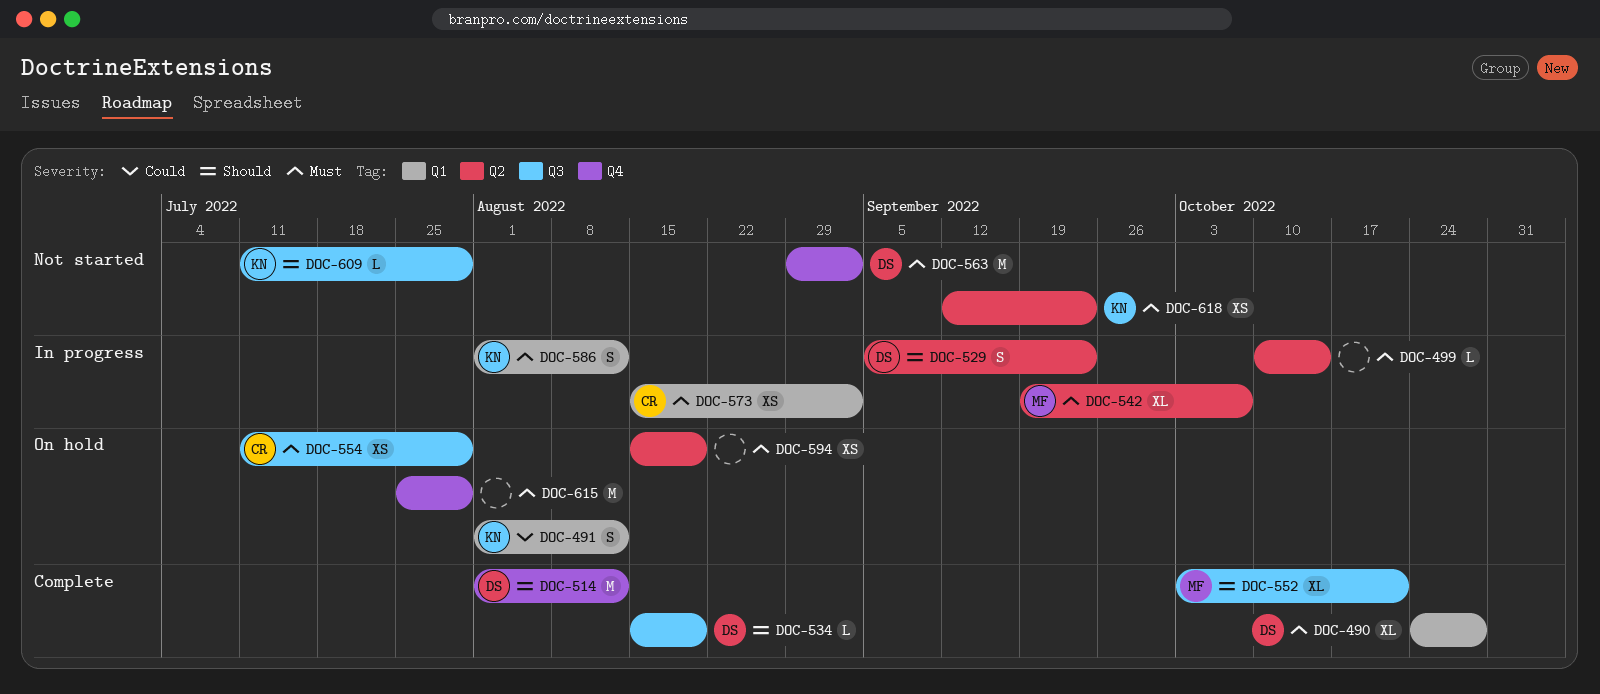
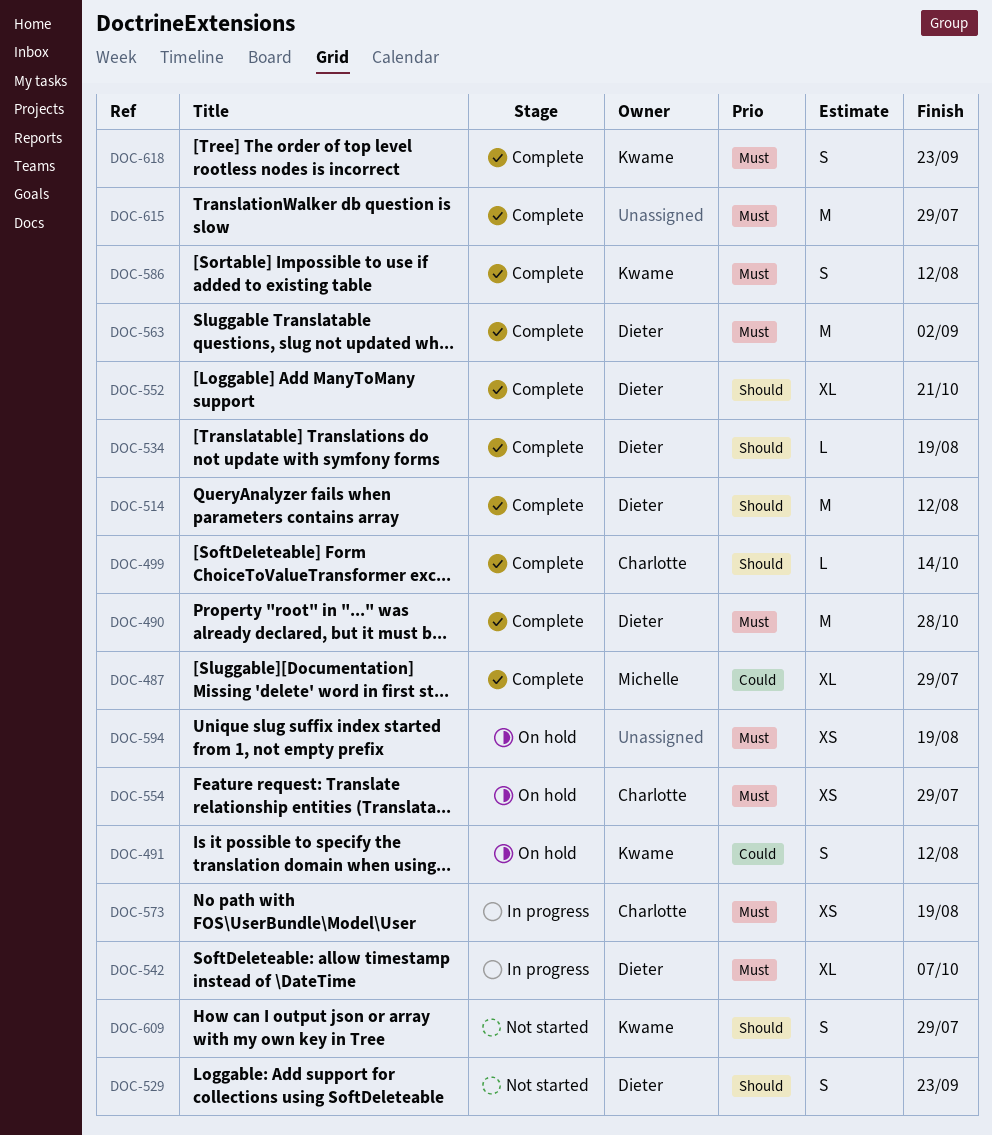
DOC-487: none -> present
DOC-490, estimate: XL -> M
DOC-499, status: In progress -> Complete
DOC-499, owner: none -> Charlotte
DOC-499, priority: Must -> Should
DOC-529, status: In progress -> Not started
DOC-542, owner: Michelle -> Dieter
DOC-552, owner: Michelle -> Dieter
DOC-563, status: Not started -> Complete
DOC-573, due: Sep 2 -> Aug 19
DOC-586, status: In progress -> Complete
DOC-609, estimate: L -> S
DOC-615, status: On hold -> Complete
DOC-618, status: Not started -> Complete
DOC-618, estimate: XS -> S

